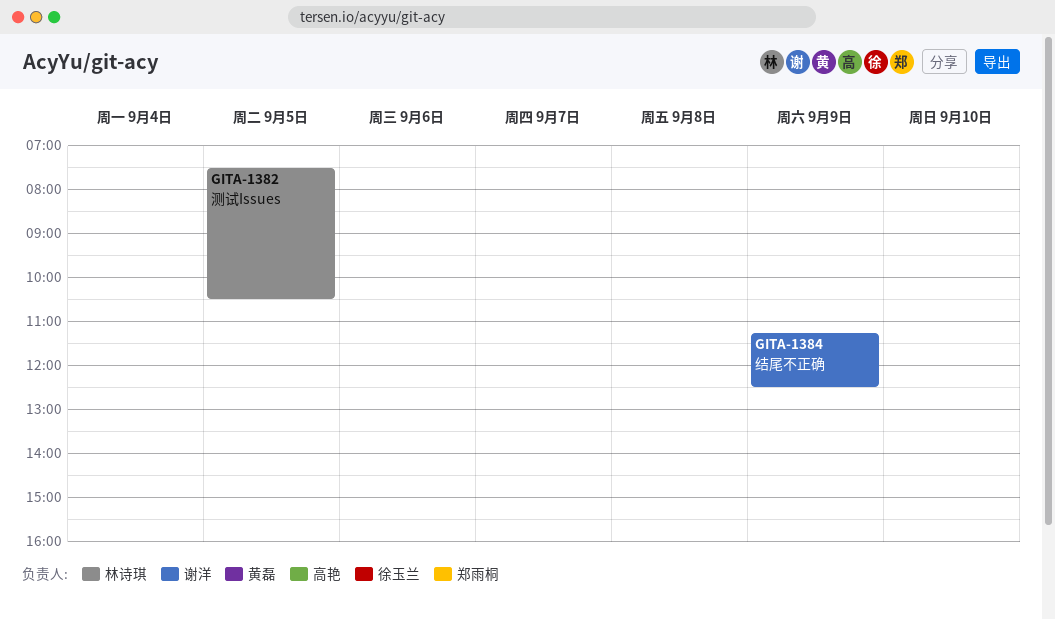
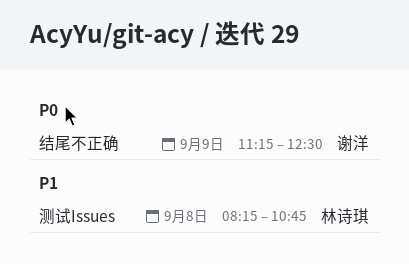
测试Issues, day: Sep 5 -> Sep 8
测试Issues, begins: 07:30 -> 08:15
测试Issues, ends: 10:30 -> 10:45

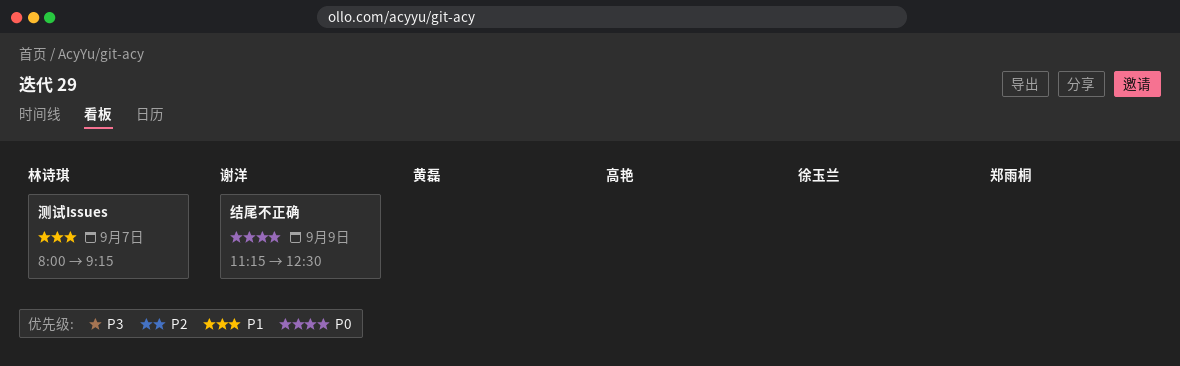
测试Issues, day: Sep 8 -> Sep 7
测试Issues, begins: 08:15 -> 08:00
测试Issues, ends: 10:45 -> 09:15

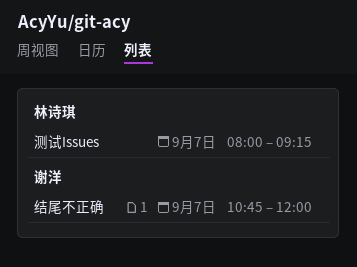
结尾不正确, day: Sep 9 -> Sep 7
结尾不正确, begins: 11:15 -> 10:45
结尾不正确, ends: 12:30 -> 12:00

